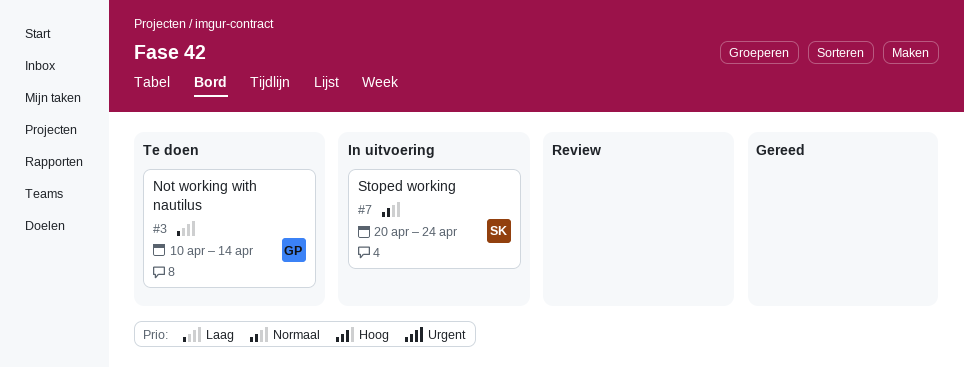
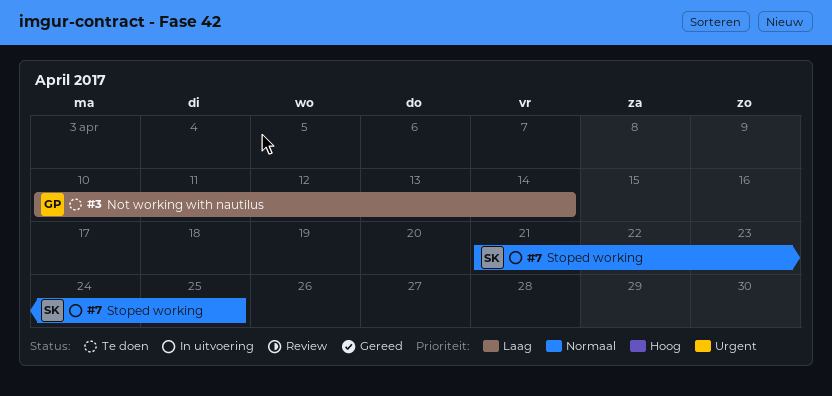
#7, start: Apr 20 -> Apr 21
#7, due: Apr 24 -> Apr 25

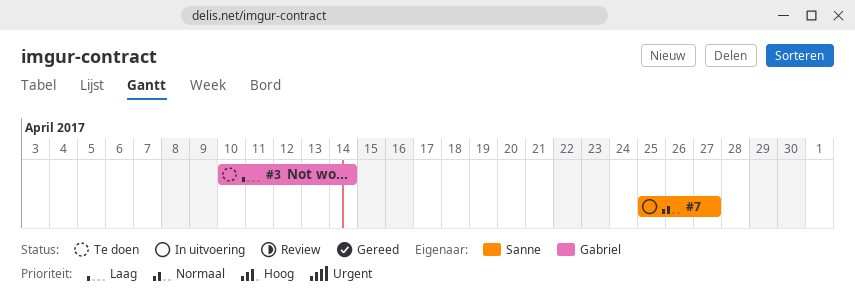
#7, start: Apr 21 -> Apr 25
#7, due: Apr 25 -> Apr 27

